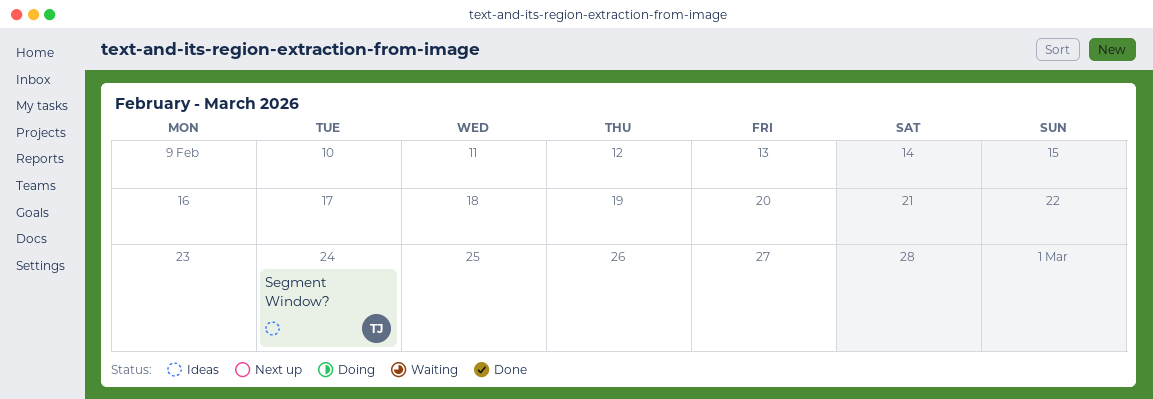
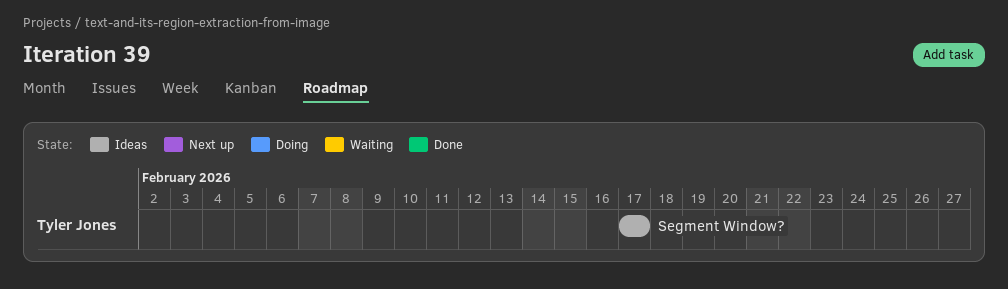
Segment Window?, due: Feb 24 -> Feb 17

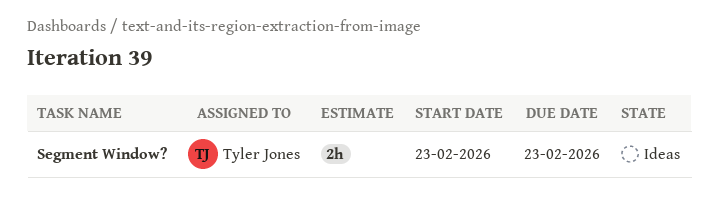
Segment Window?, start: Feb 17 -> Feb 23
Segment Window?, due: Feb 17 -> Feb 23

